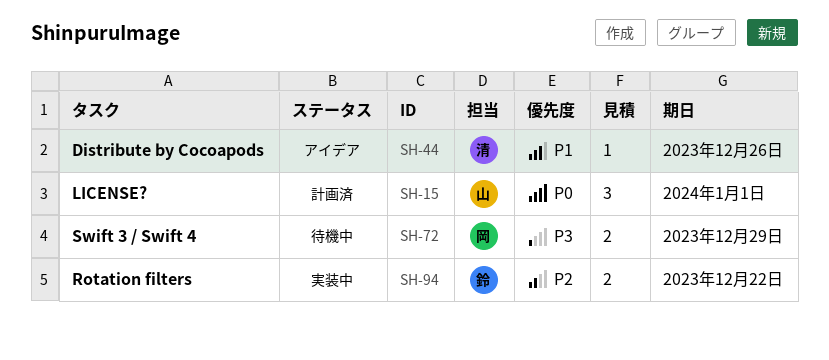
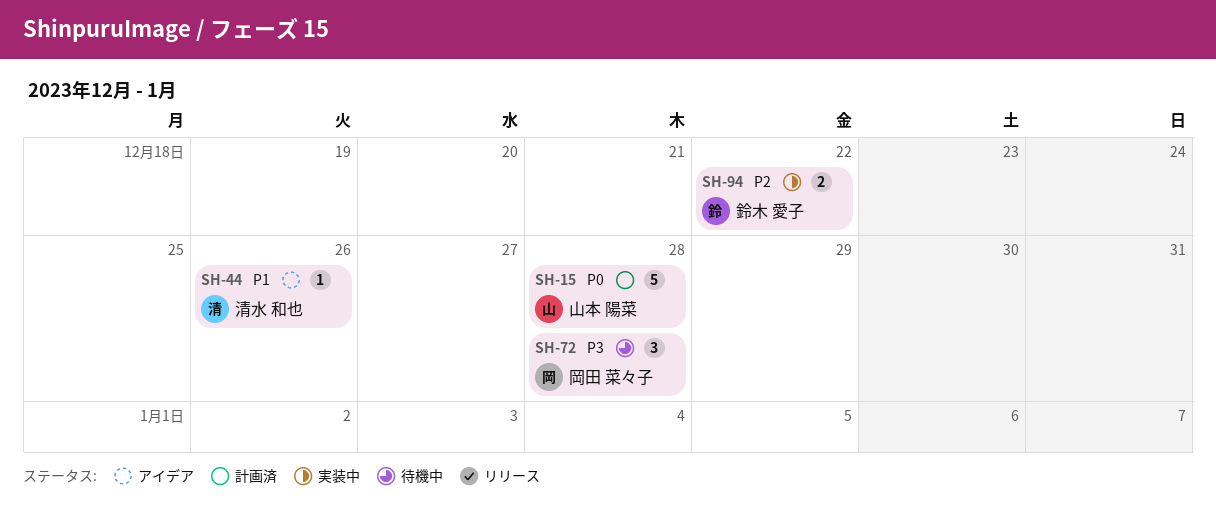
SH-15, estimate: 3 -> 5
SH-15, due: Jan 1 -> Dec 28
SH-72, estimate: 2 -> 3
SH-72, due: Dec 29 -> Dec 28

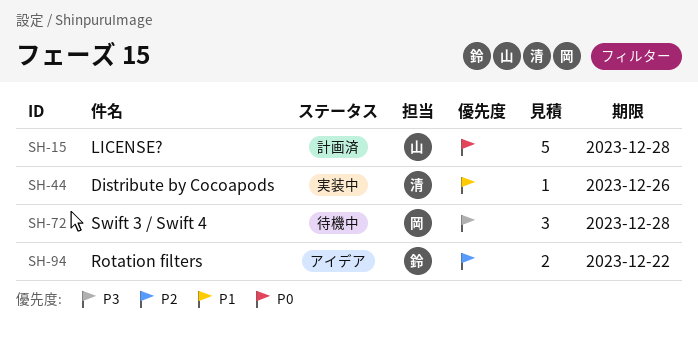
SH-44, status: アイデア -> 実装中
SH-94, status: 実装中 -> アイデア

